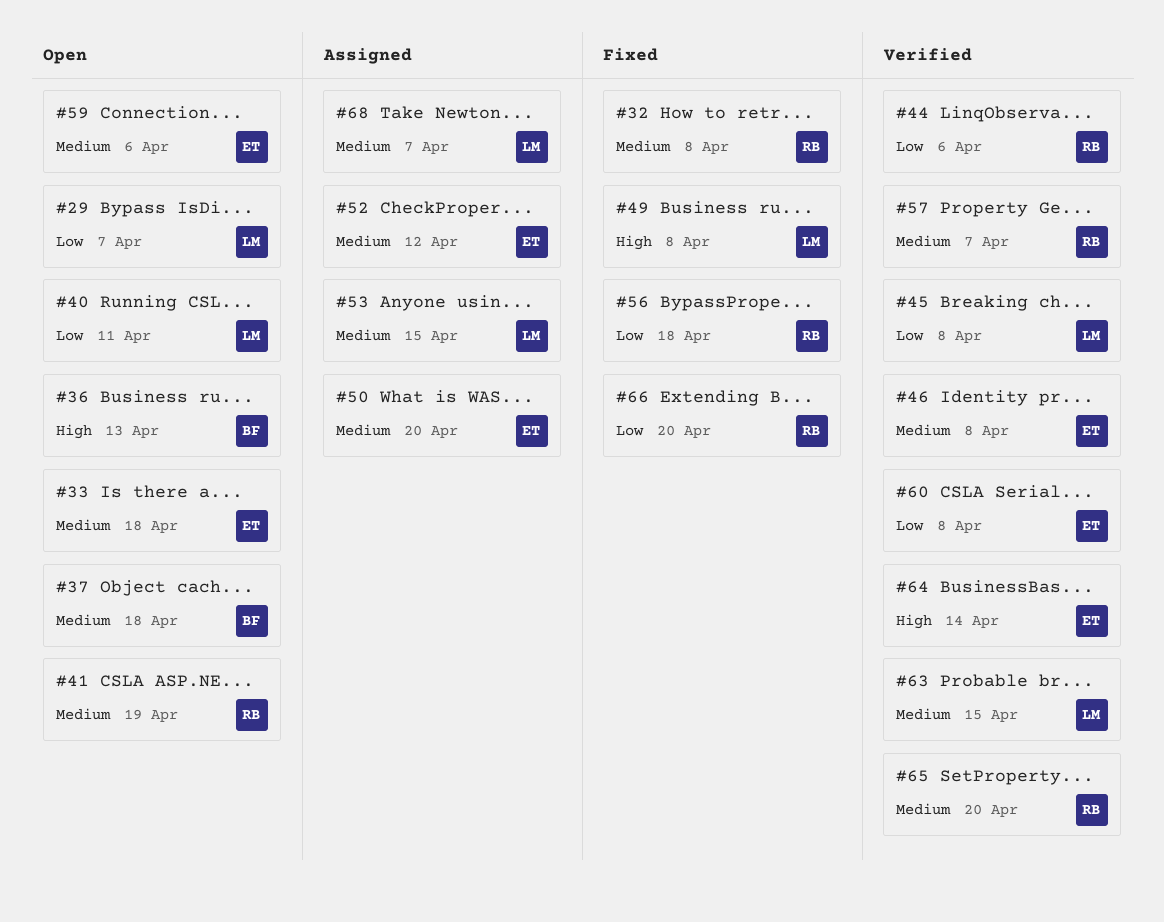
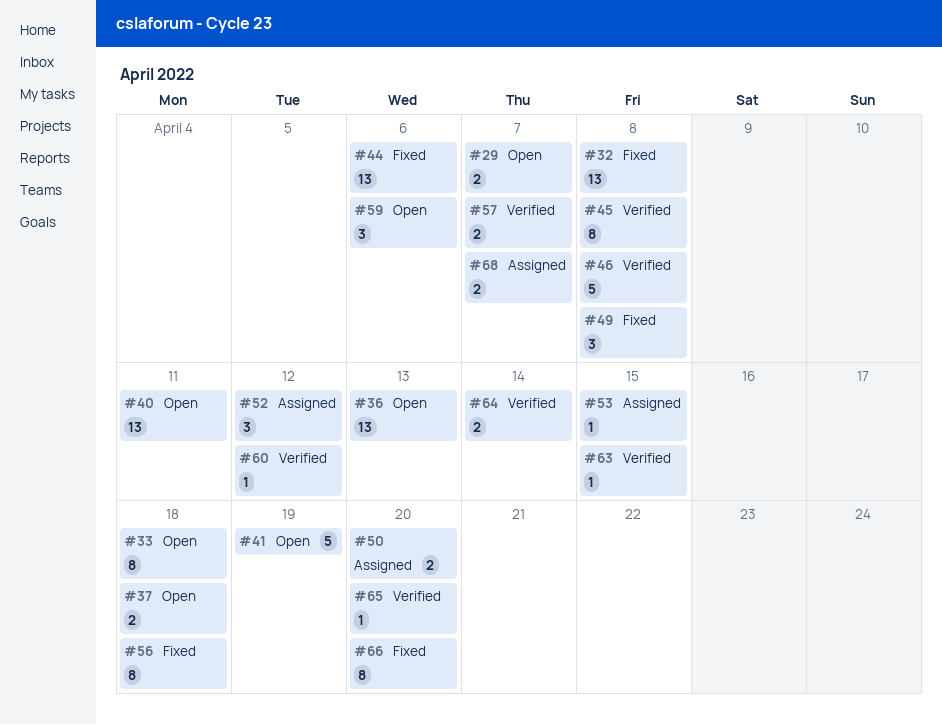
#44, status: Verified -> Fixed
#60, due: Apr 8 -> Apr 12

